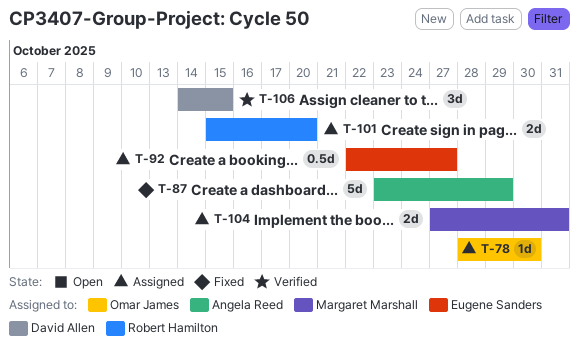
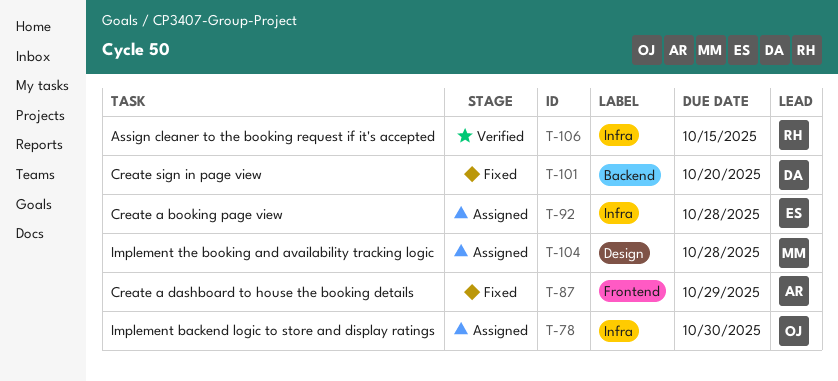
T-92, due: Oct 27 -> Oct 28
T-101, status: Assigned -> Fixed
T-101, owner: Robert Hamilton -> David Allen
T-104, due: Oct 31 -> Oct 28
T-106, owner: David Allen -> Robert Hamilton

